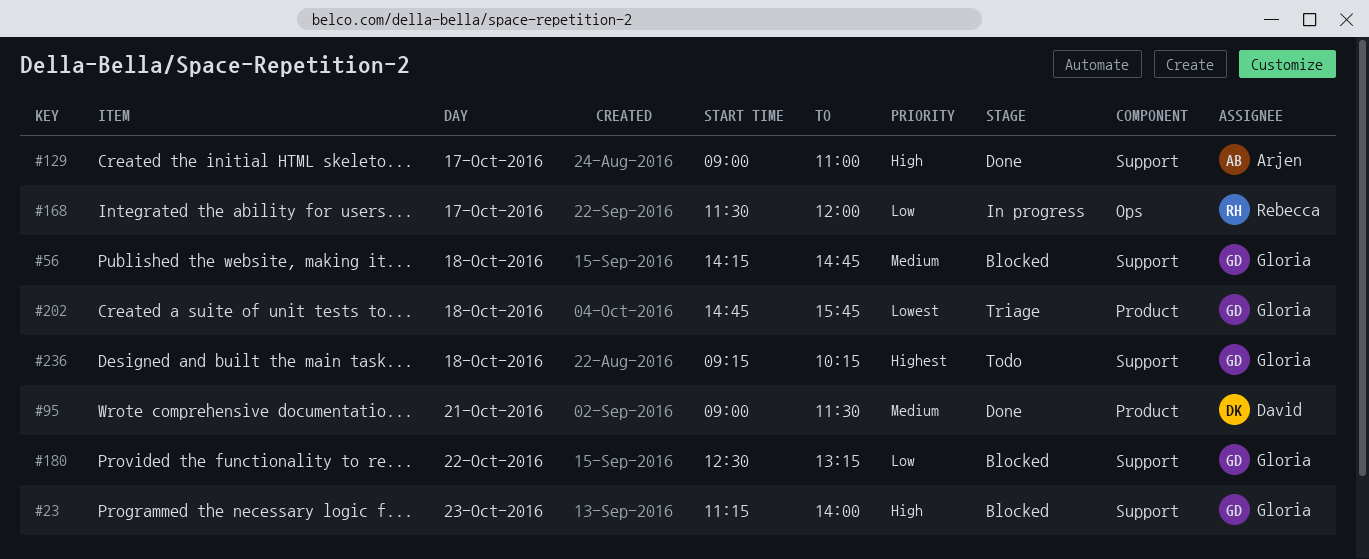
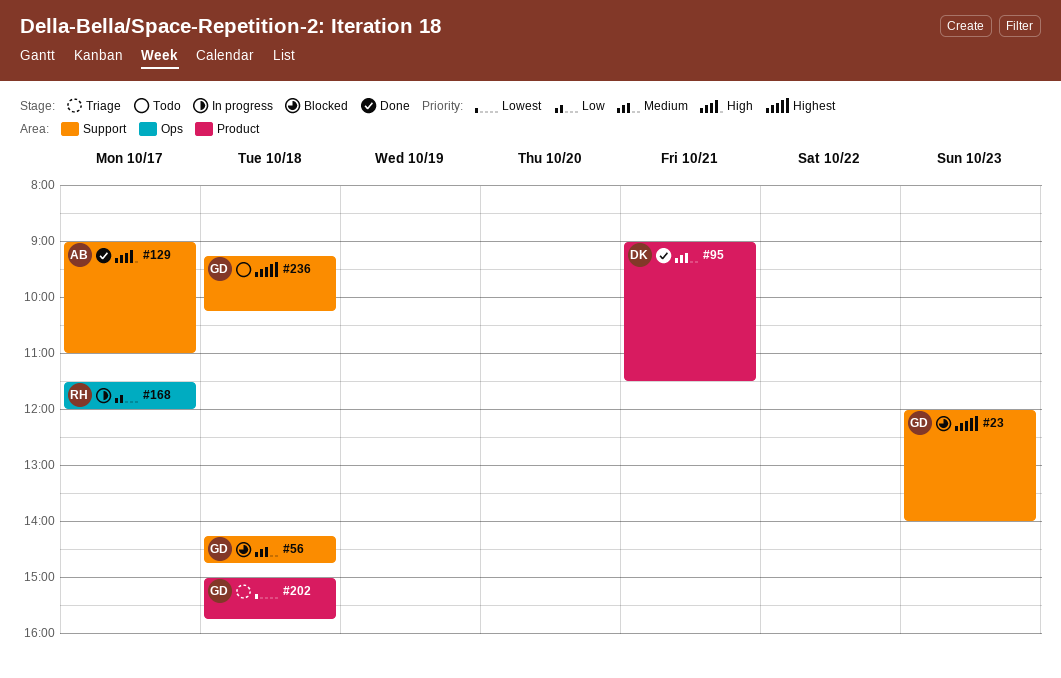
#23, priority: High -> Highest
#23, begins: 11:15 -> 12:00
#180: present -> none
#202, begins: 14:45 -> 15:00

